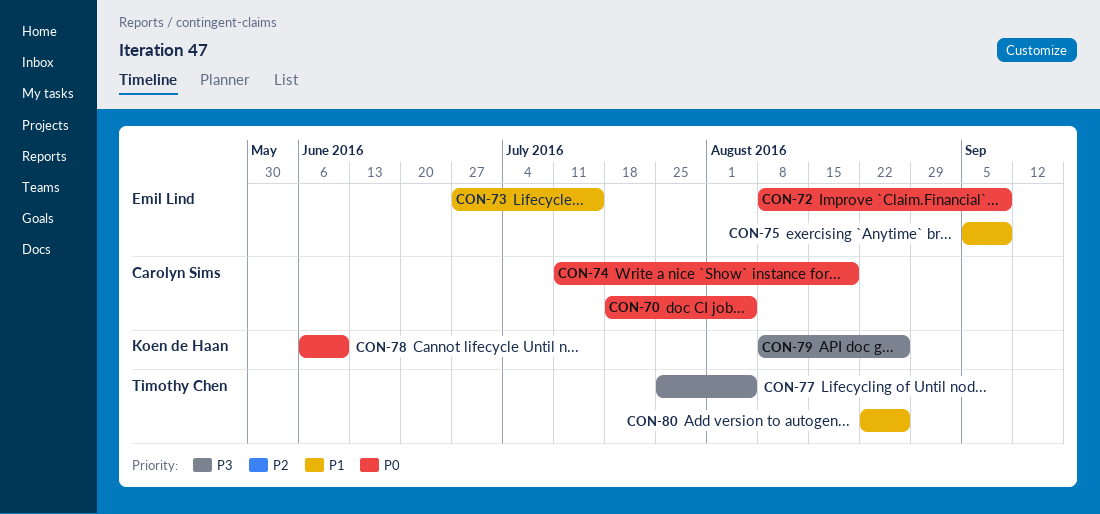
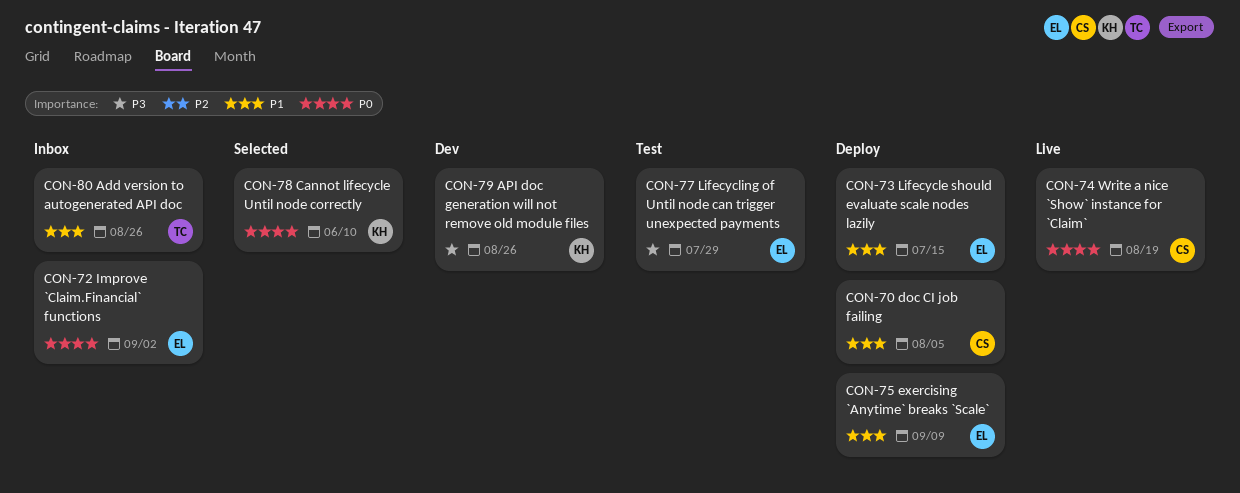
CON-70, priority: P0 -> P1
CON-72, due: Sep 9 -> Sep 2
CON-77, owner: Timothy Chen -> Emil Lind
CON-77, due: Aug 5 -> Jul 29

